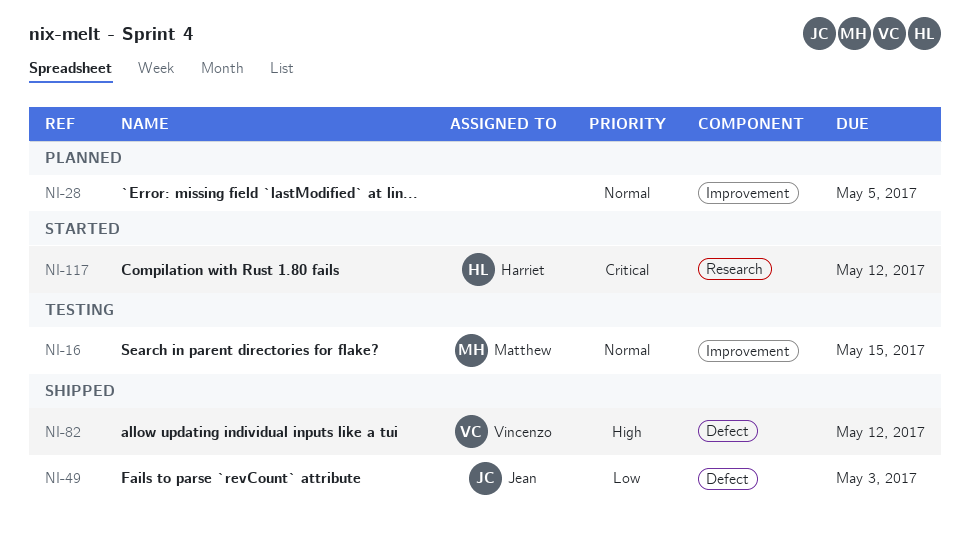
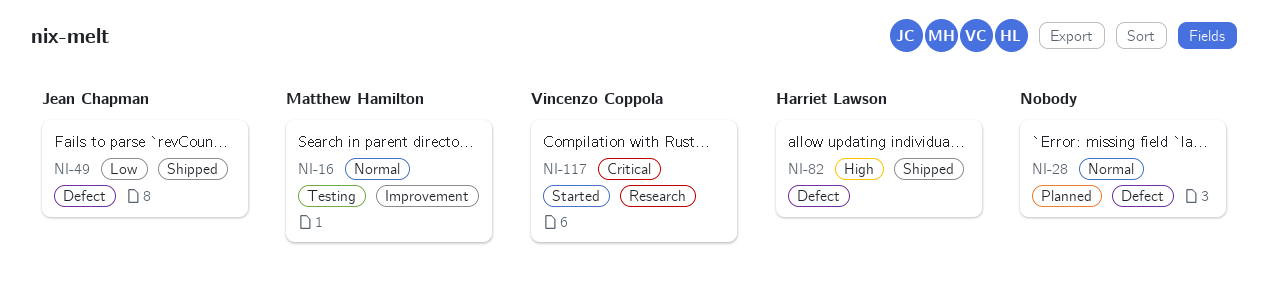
NI-28, label: Improvement -> Defect
NI-82, owner: Vincenzo Coppola -> Harriet Lawson
NI-117, owner: Harriet Lawson -> Vincenzo Coppola

